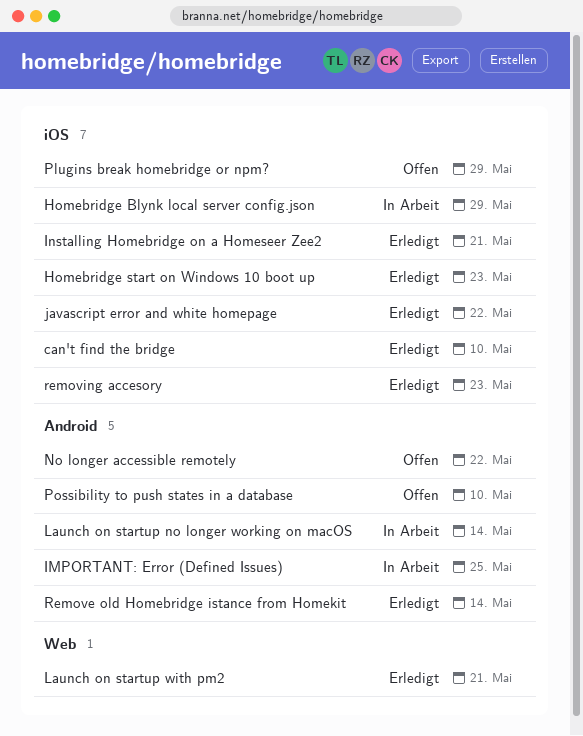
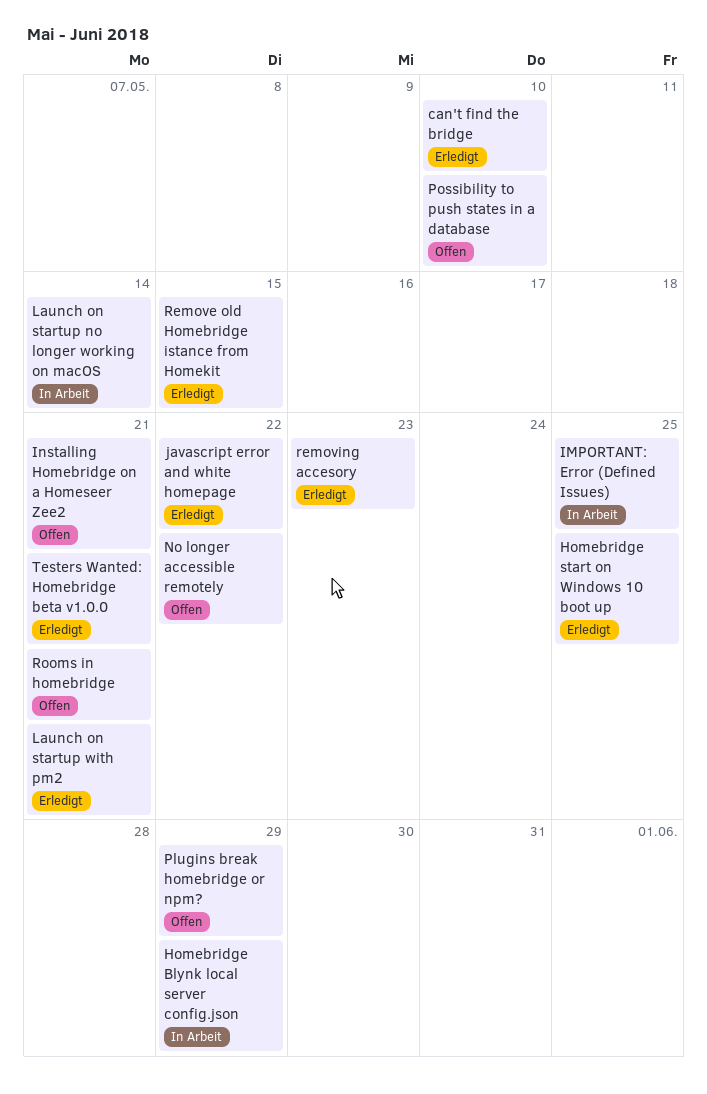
Homebridge start on Windows 10 boot up, due: May 23 -> May 25
Installing Homebridge on a Homeseer Zee2, status: Erledigt -> Offen
Remove old Homebridge istance from Homekit, due: May 14 -> May 15
Rooms in homebridge: none -> present
Testers Wanted: Homebridge beta v1.0.0: none -> present

